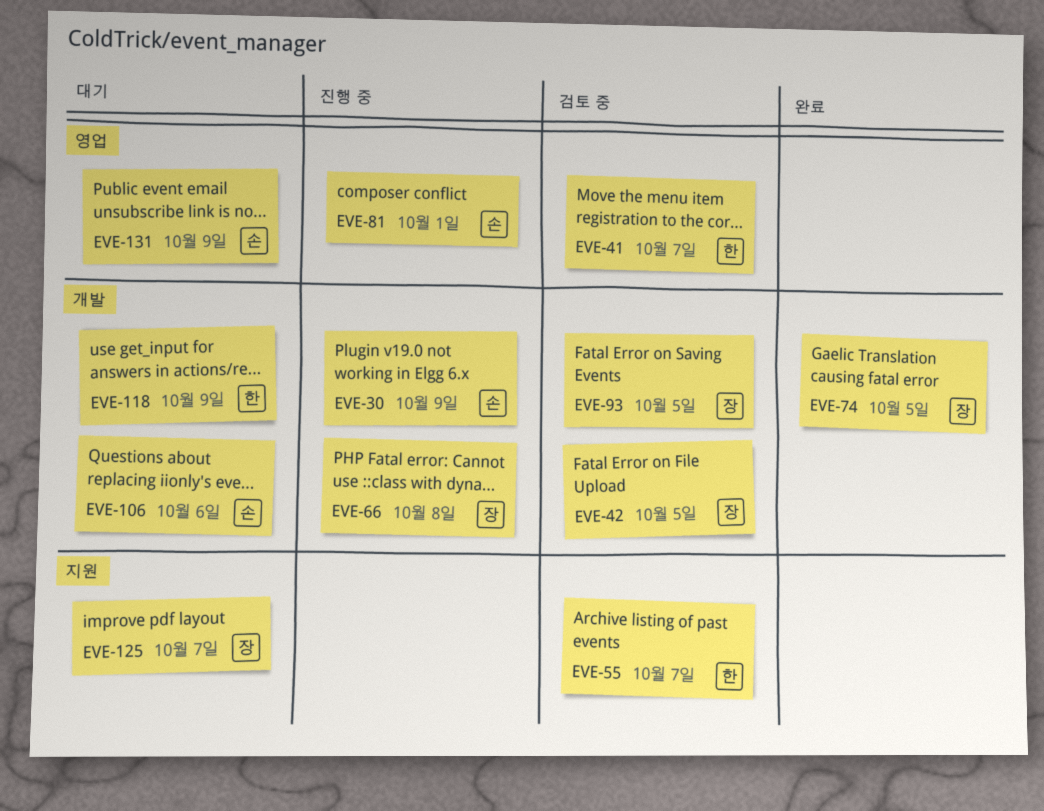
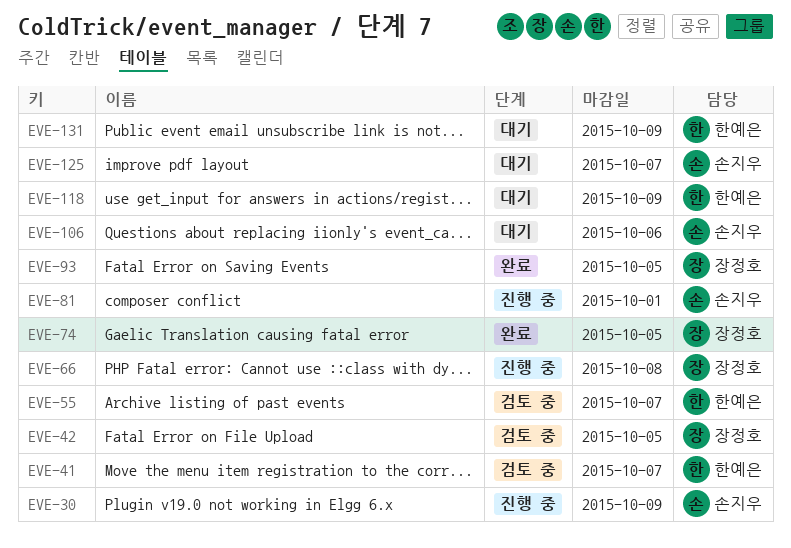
EVE-93, status: 검토 중 -> 완료
EVE-125, owner: 장정호 -> 손지우
EVE-131, owner: 손지우 -> 한예은

